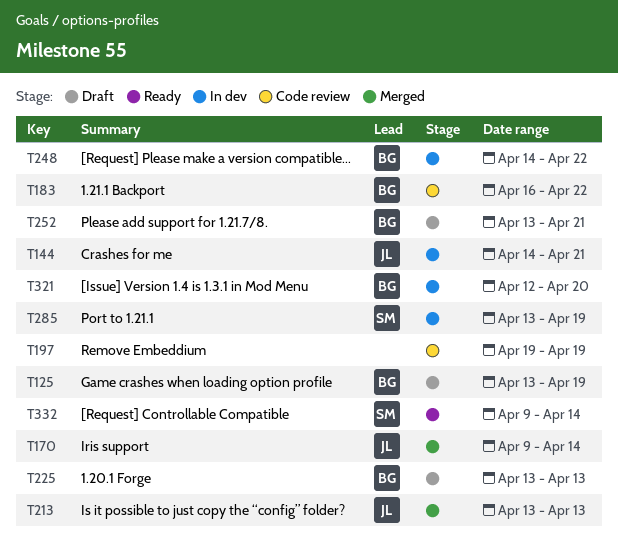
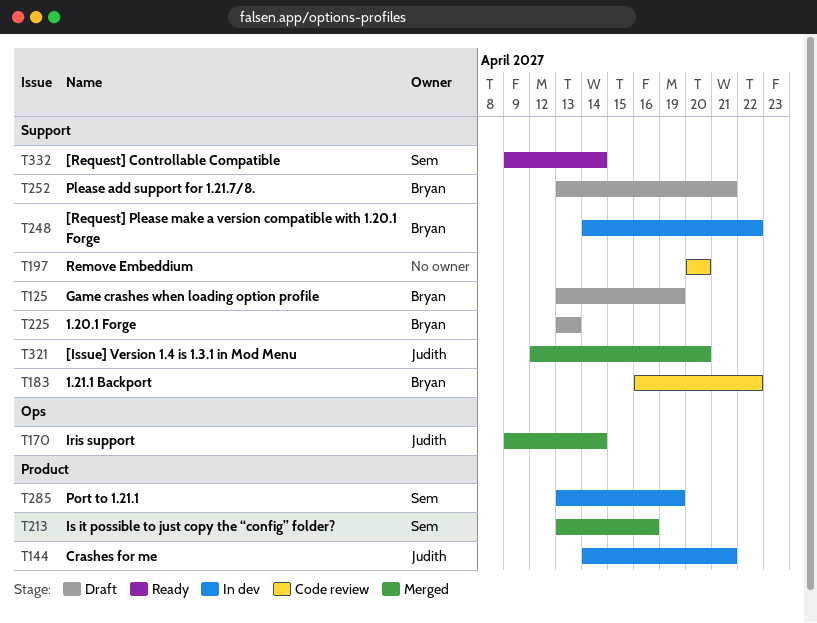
T197, start: Apr 19 -> Apr 20
T197, due: Apr 19 -> Apr 20
T213, owner: Judith -> Sem
T213, due: Apr 13 -> Apr 16
T321, status: In dev -> Merged
T321, owner: Bryan -> Judith

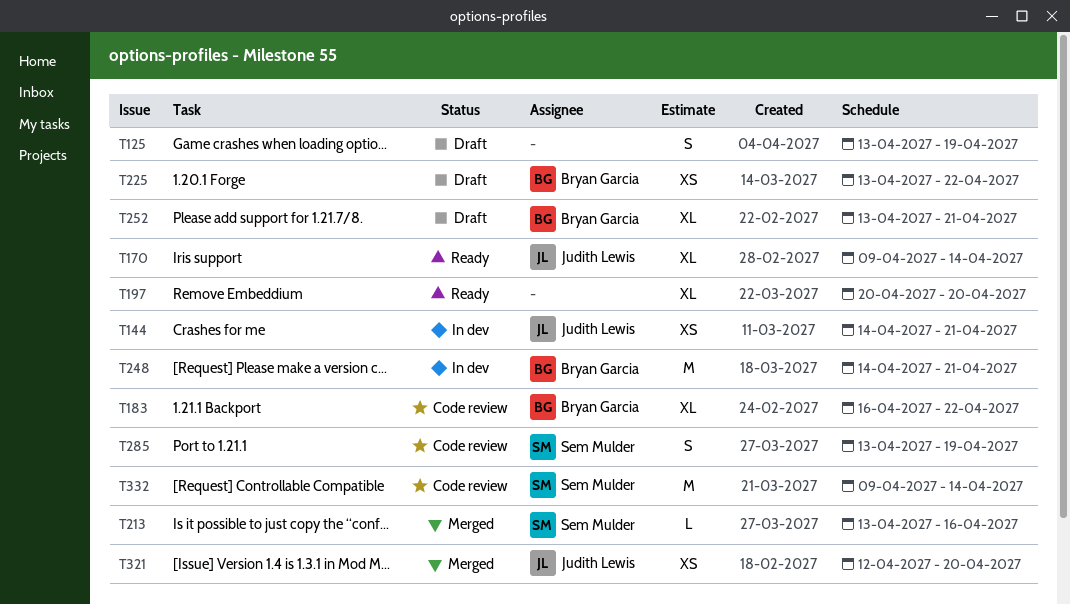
T125, owner: Bryan Garcia -> none
T170, status: Merged -> Ready
T197, status: Code review -> Ready
T225, due: Apr 13 -> Apr 22
T248, due: Apr 22 -> Apr 21
T285, status: In dev -> Code review
T332, status: Ready -> Code review

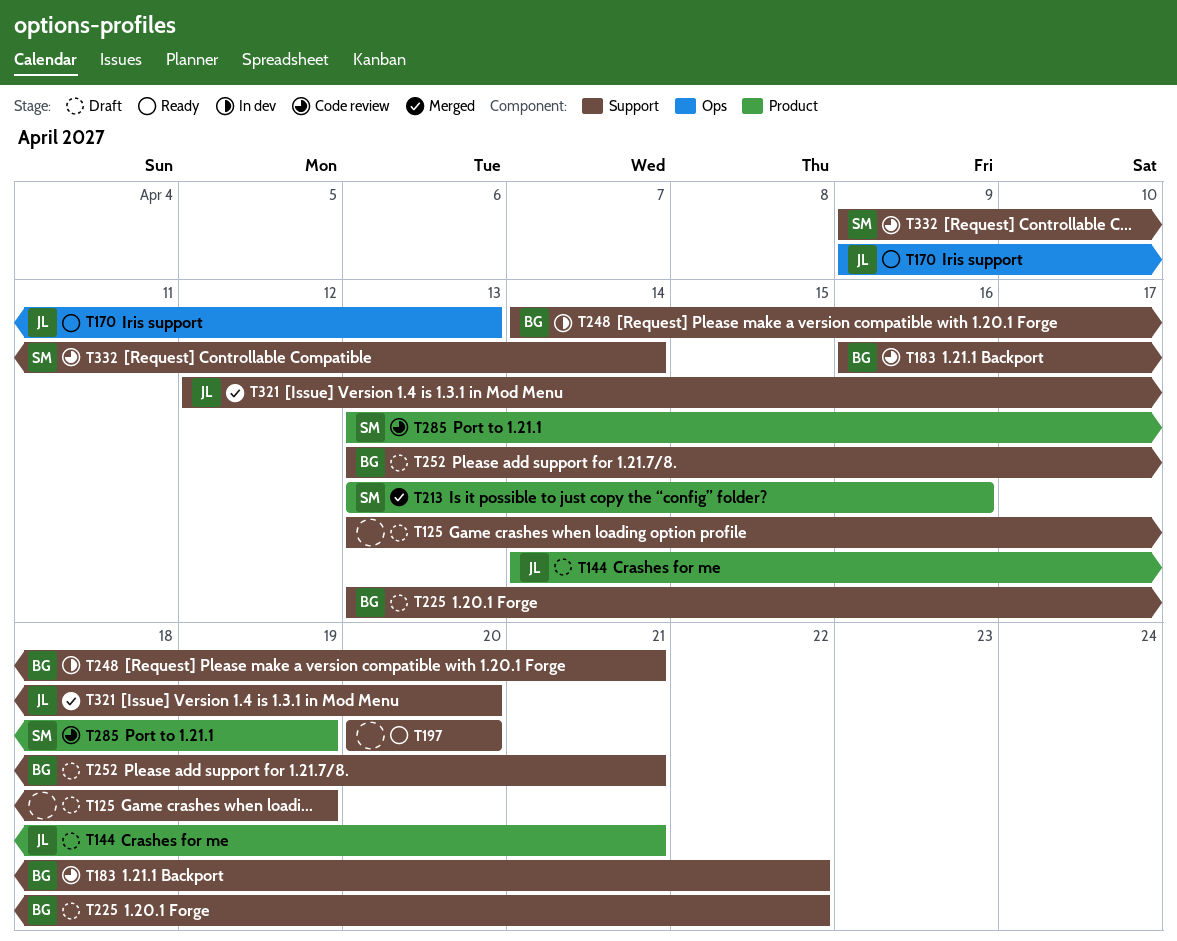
T144, status: In dev -> Draft
T170, due: Apr 14 -> Apr 13

